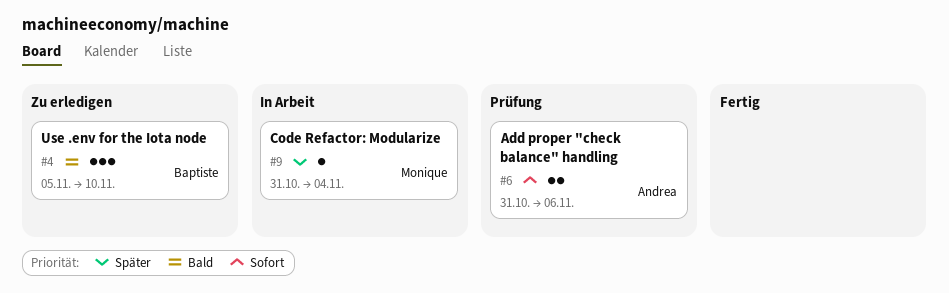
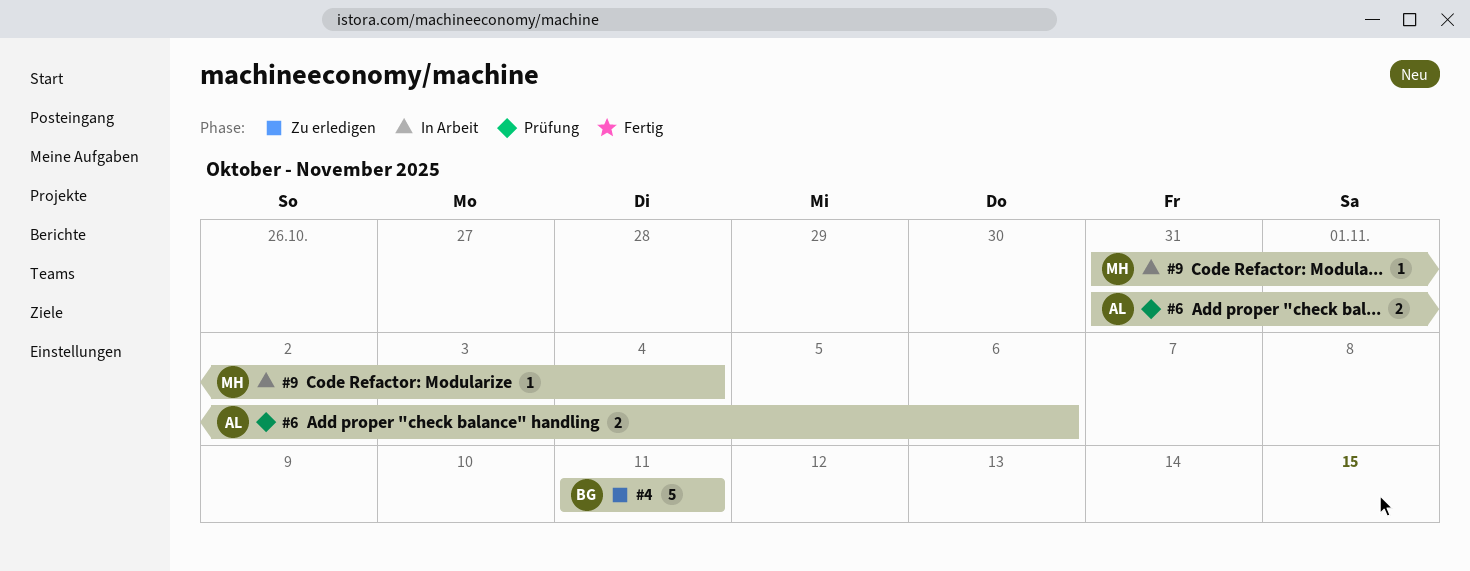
#4, estimate: 3 -> 5
#4, start: Nov 5 -> Nov 11
#4, due: Nov 10 -> Nov 11

